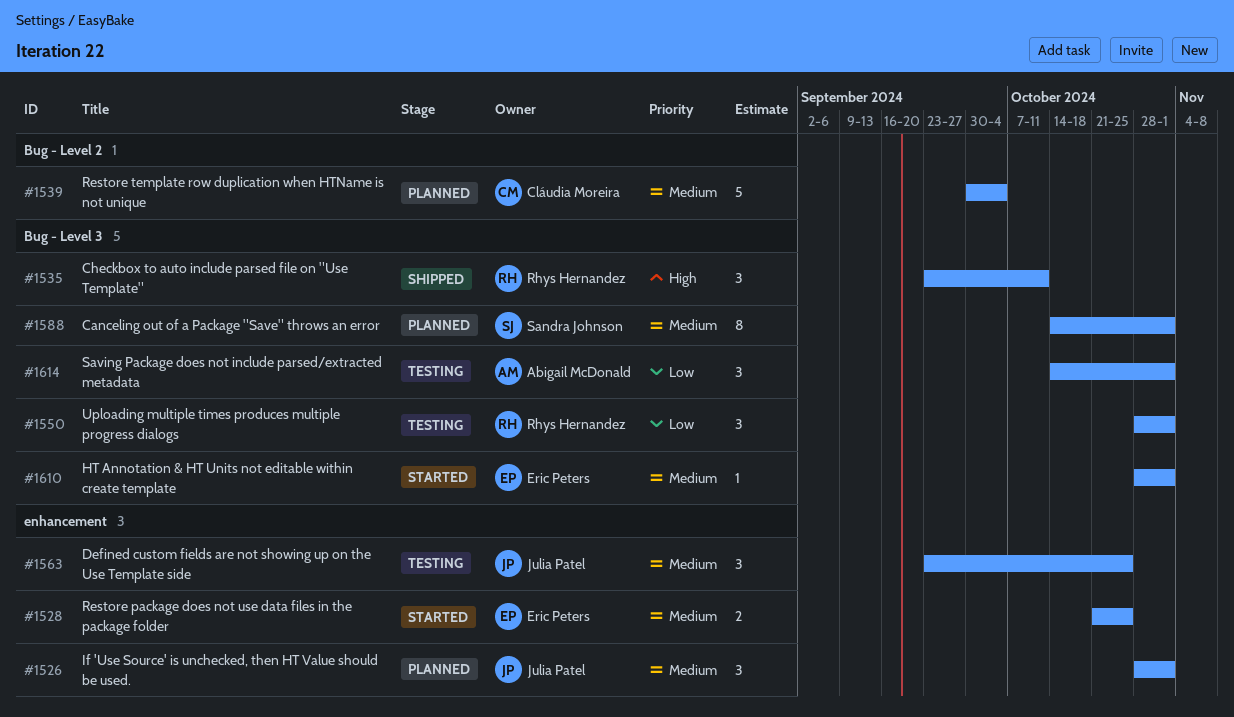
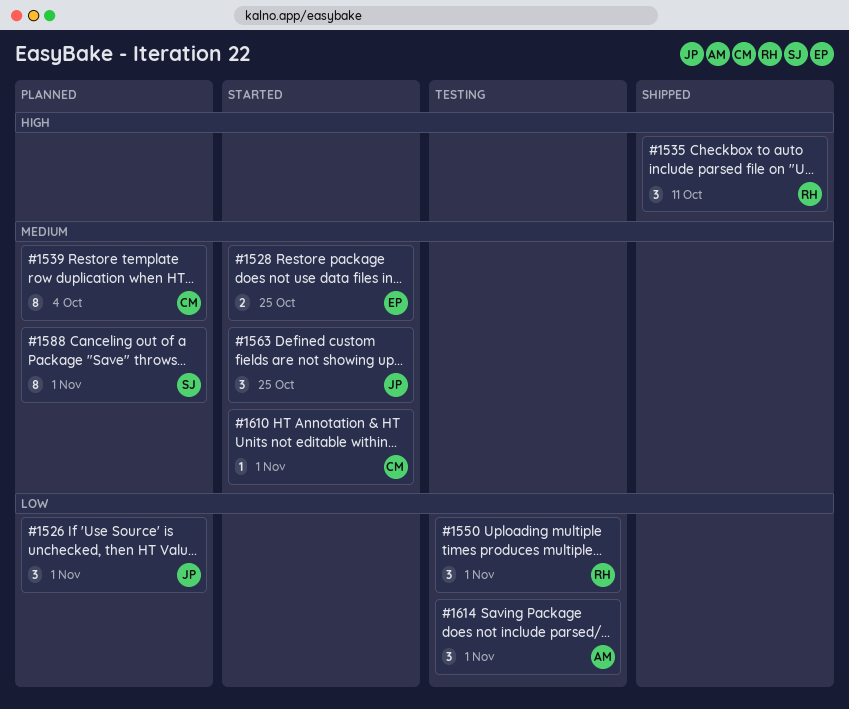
#1526, priority: Medium -> Low
#1539, estimate: 5 -> 8
#1563, status: Testing -> Started
#1610, owner: Eric Peters -> Cláudia Moreira

